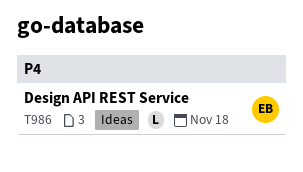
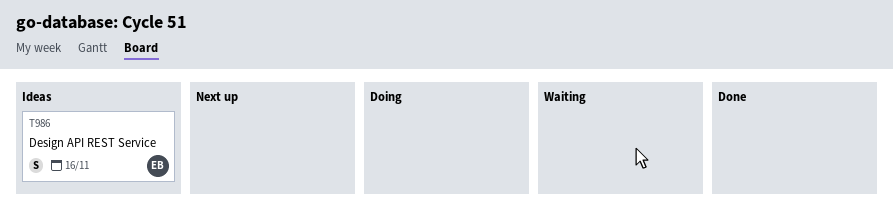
T986, estimate: L -> S
T986, due: Nov 18 -> Nov 16

